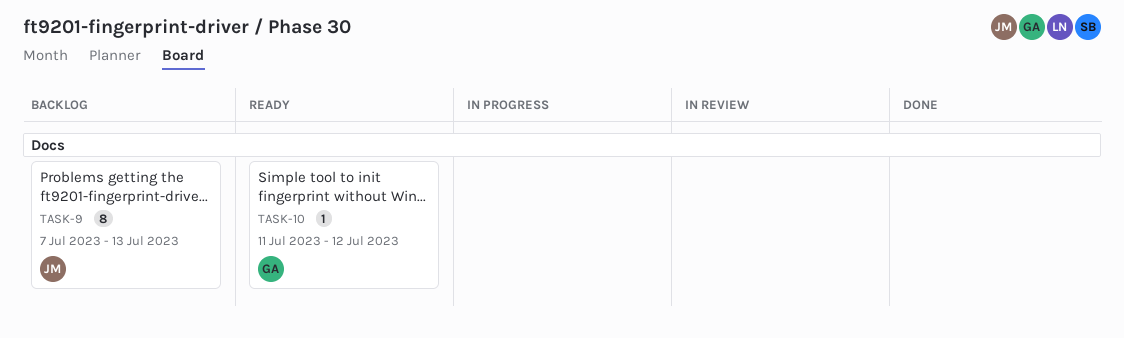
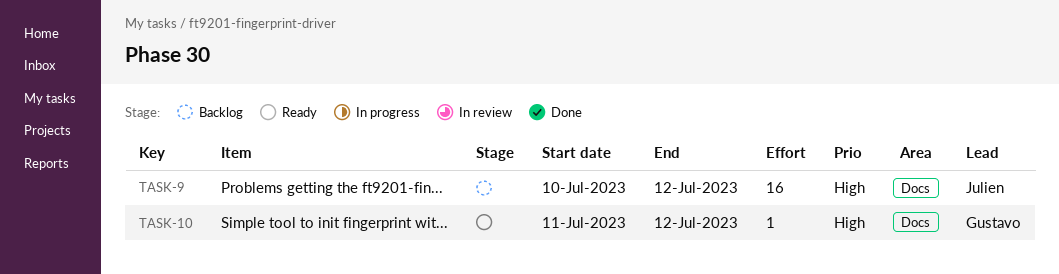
TASK-9, estimate: 8 -> 16
TASK-9, start: Jul 7 -> Jul 10
TASK-9, due: Jul 13 -> Jul 12

